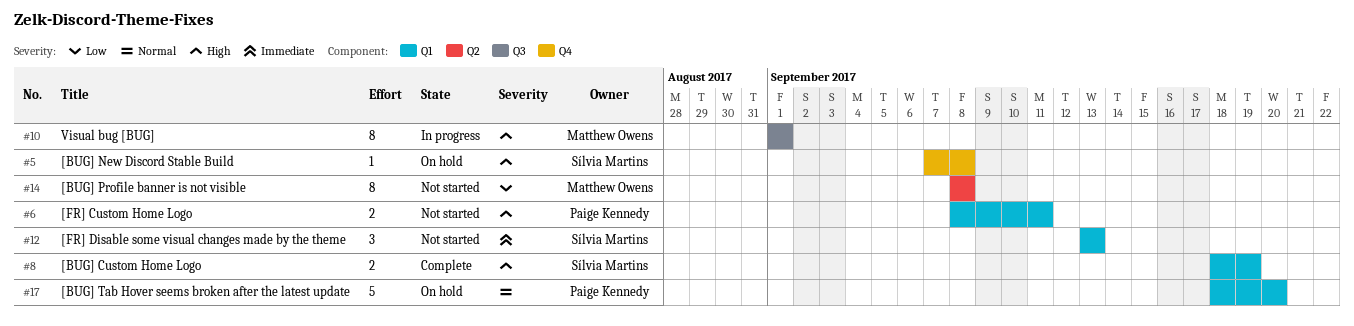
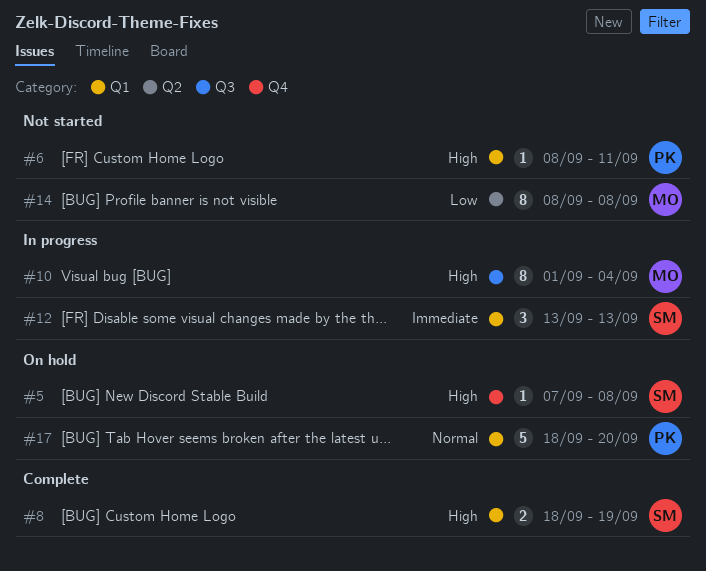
#6, estimate: 2 -> 1
#10, due: Sep 1 -> Sep 4
#12, status: Not started -> In progress

